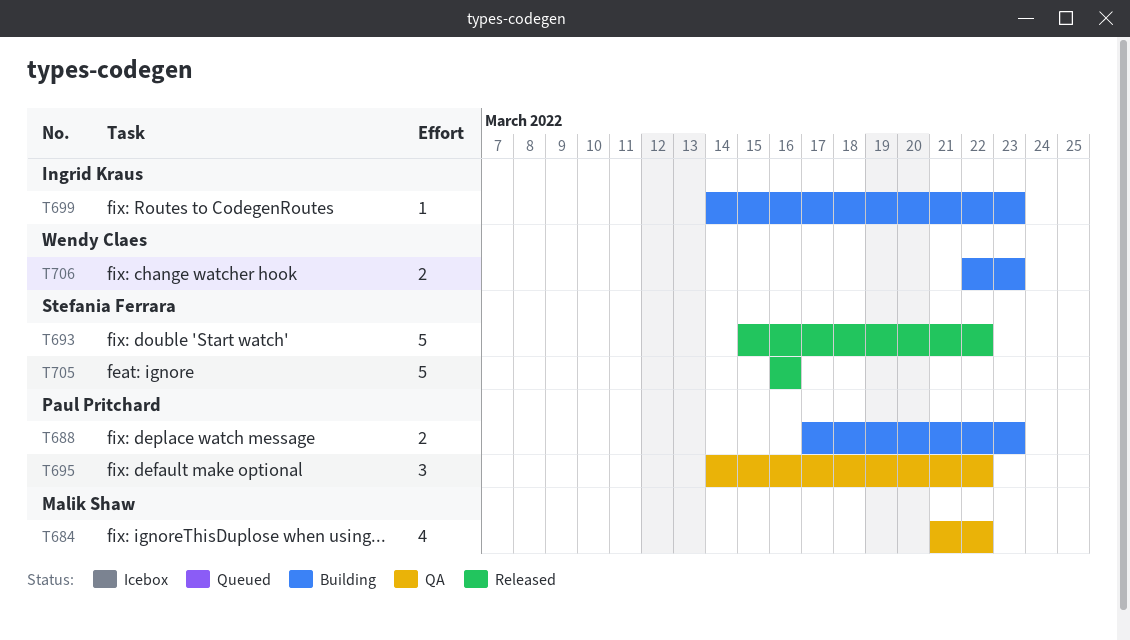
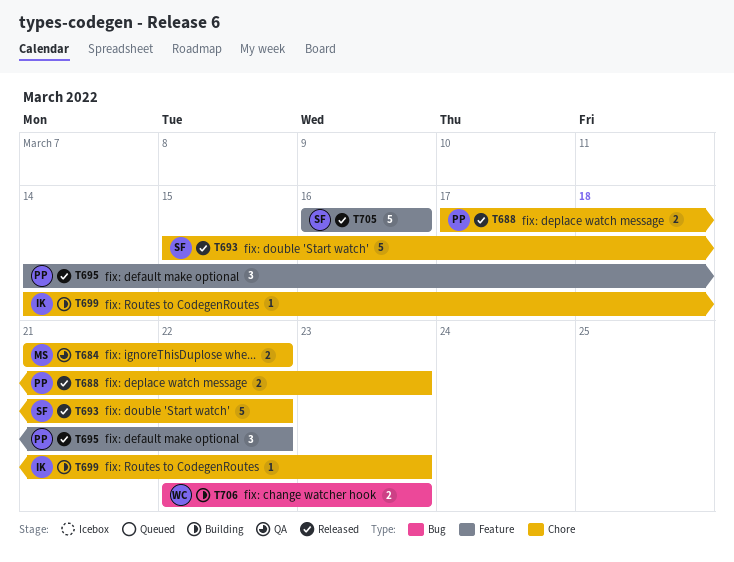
T684, estimate: 4 -> 2
T688, status: Building -> Released
T695, status: QA -> Released

